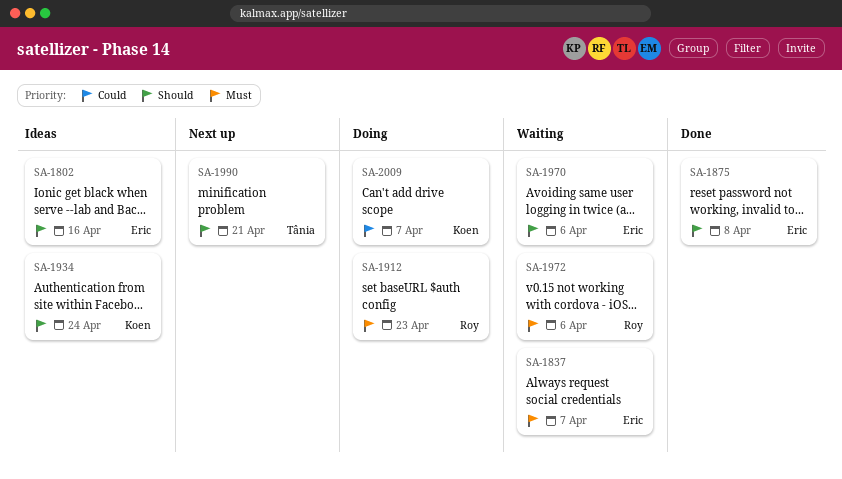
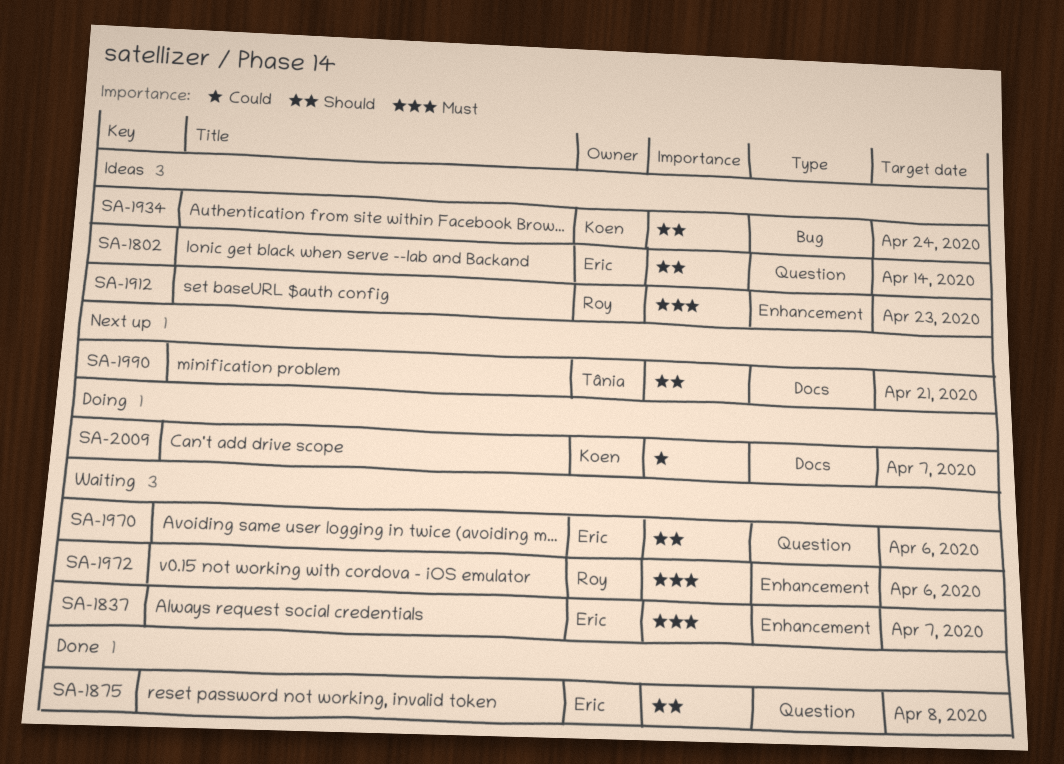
SA-1802, due: Apr 16 -> Apr 14
SA-1912, status: Doing -> Ideas

